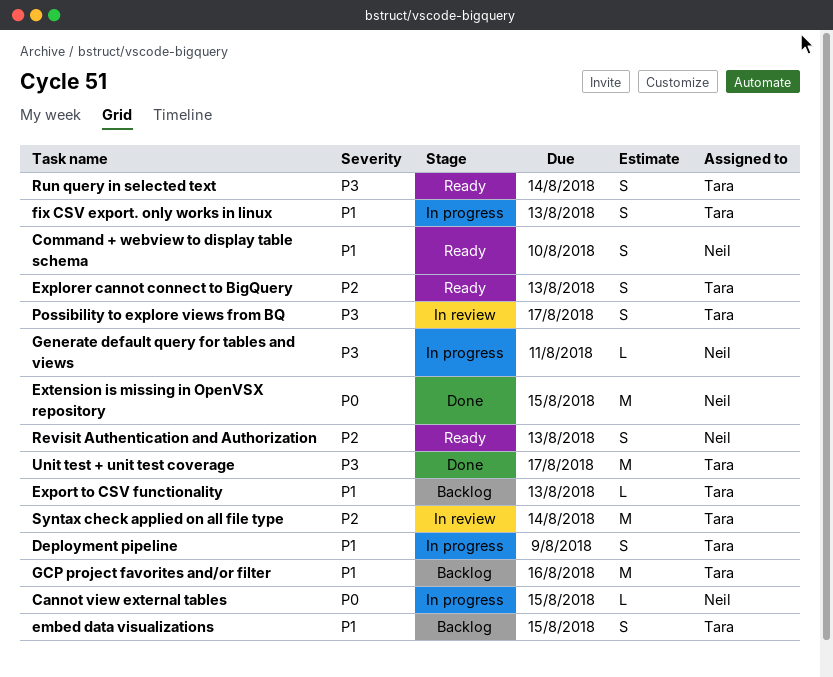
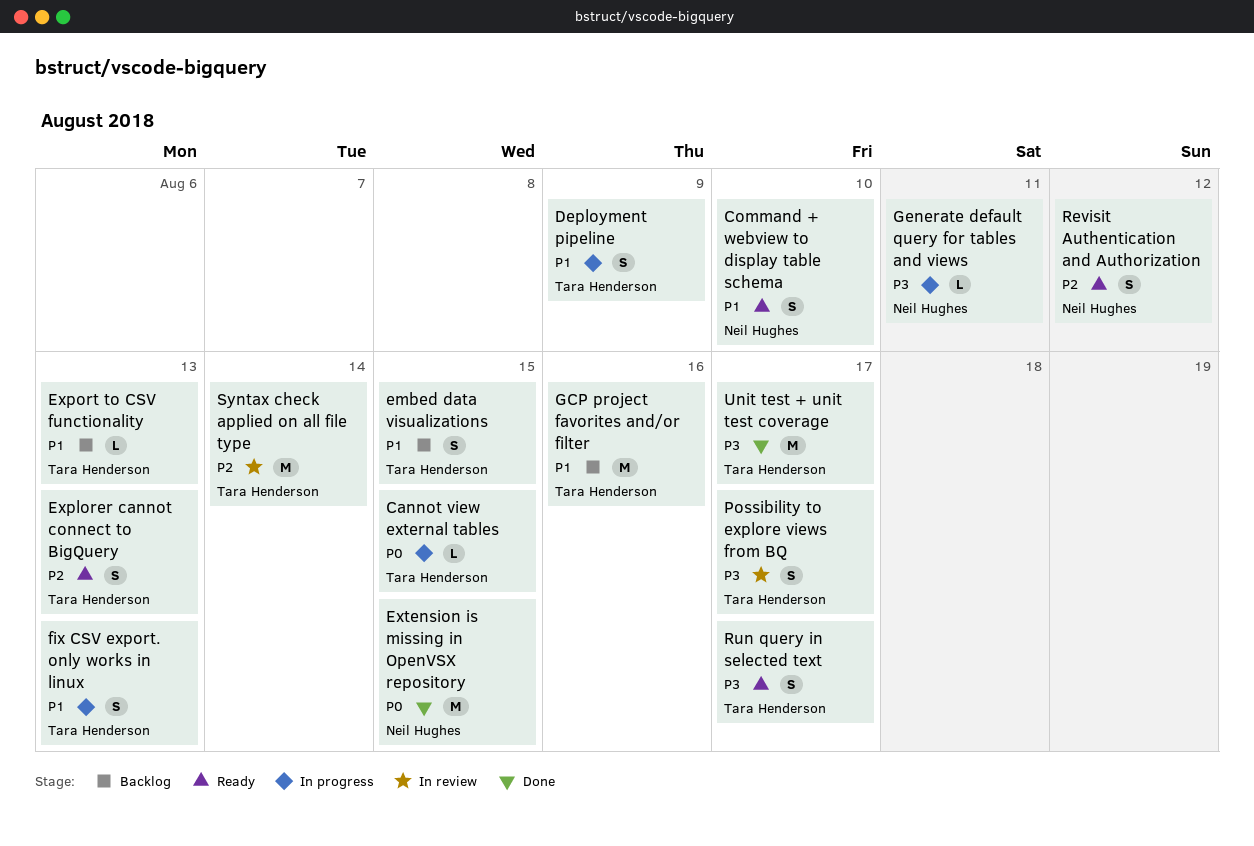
Cannot view external tables, owner: Neil Hughes -> Tara Henderson
Revisit Authentication and Authorization, due: Aug 13 -> Aug 12
Run query in selected text, due: Aug 14 -> Aug 17

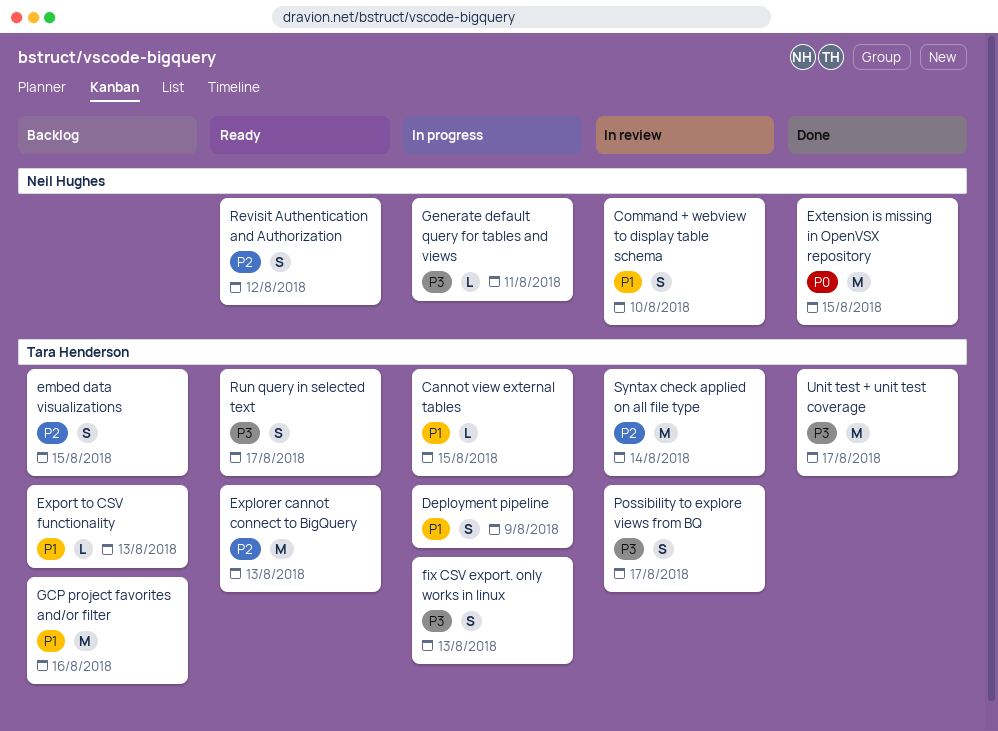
Cannot view external tables, priority: P0 -> P1
Command + webview to display table schema, status: Ready -> In review
embed data visualizations, priority: P1 -> P2
Explorer cannot connect to BigQuery, estimate: S -> M
fix CSV export. only works in linux, priority: P1 -> P3

